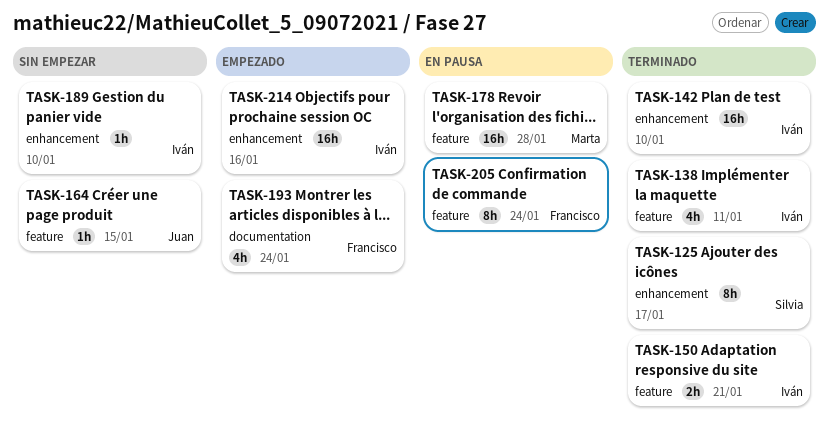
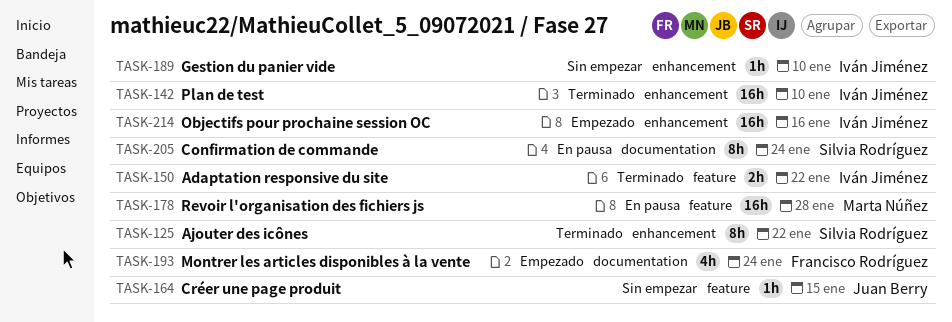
TASK-125, due: Jan 17 -> Jan 22
TASK-138: present -> none
TASK-150, due: Jan 21 -> Jan 22
TASK-205, owner: Francisco Rodríguez -> Silvia Rodríguez
TASK-205, label: feature -> documentation

